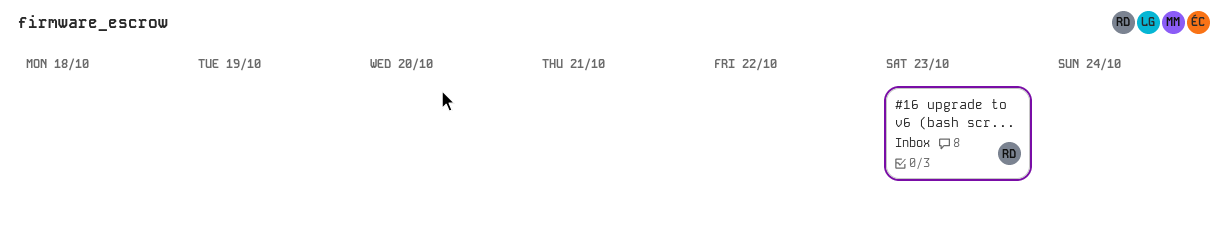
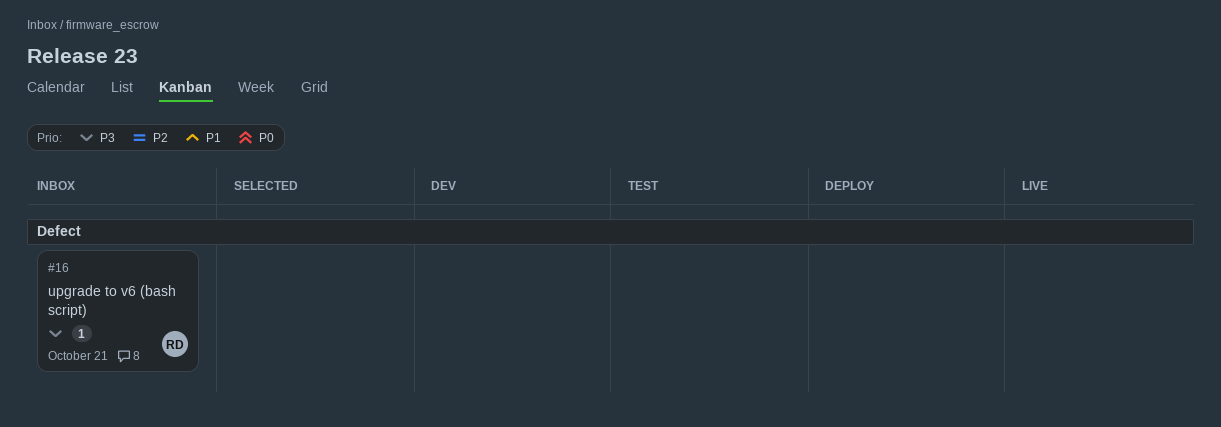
#16, due: Oct 23 -> Oct 21

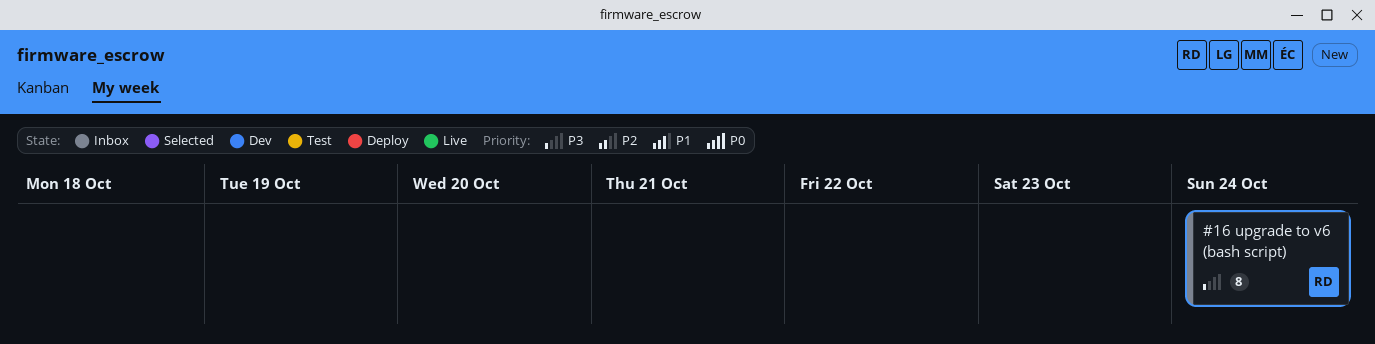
#16, estimate: 1 -> 8
#16, due: Oct 21 -> Oct 24

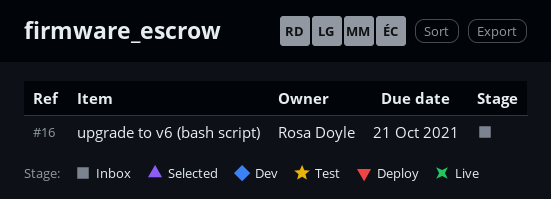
#16, due: Oct 24 -> Oct 21

